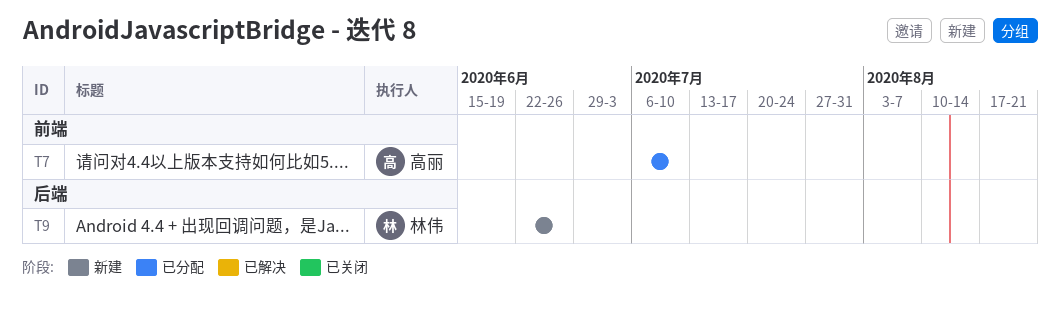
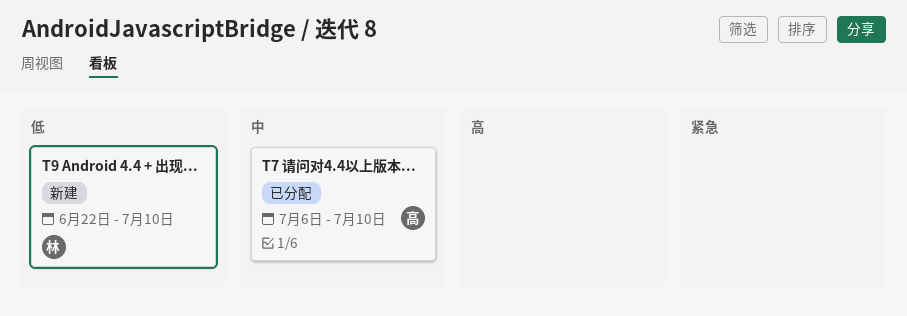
T9, due: Jun 26 -> Jul 10

